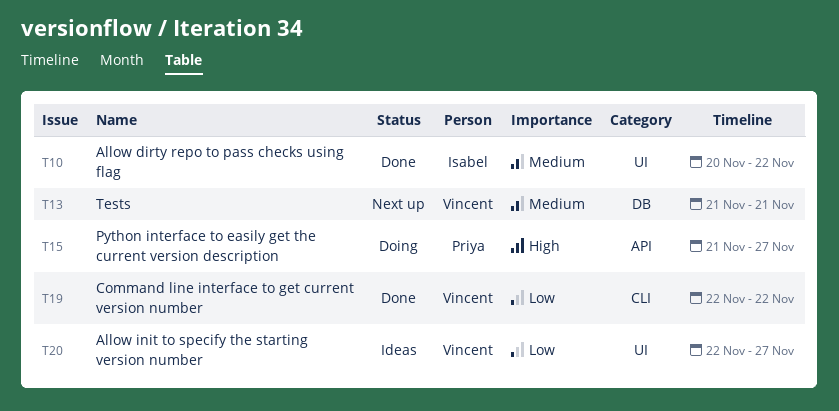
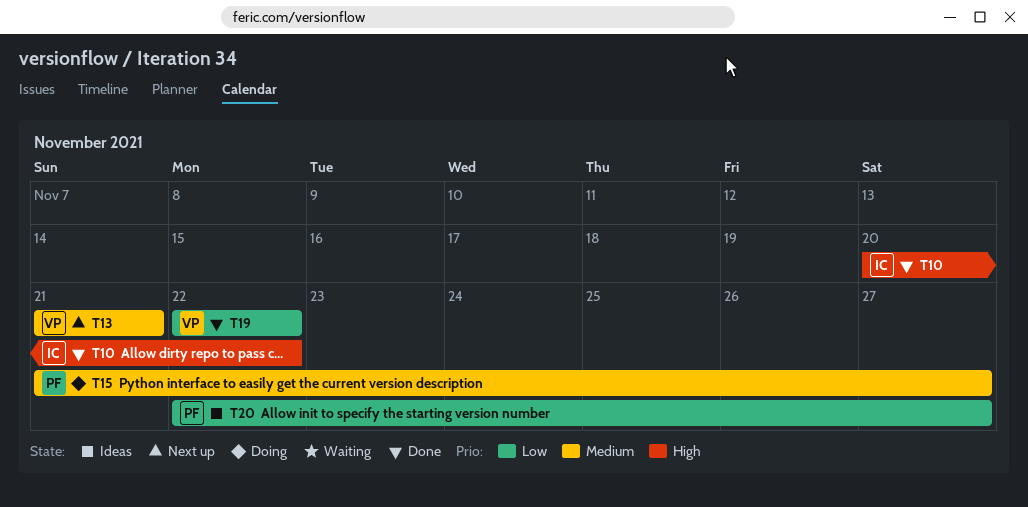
T10, priority: Medium -> High
T15, priority: High -> Medium
T20, owner: Vincent -> Priya

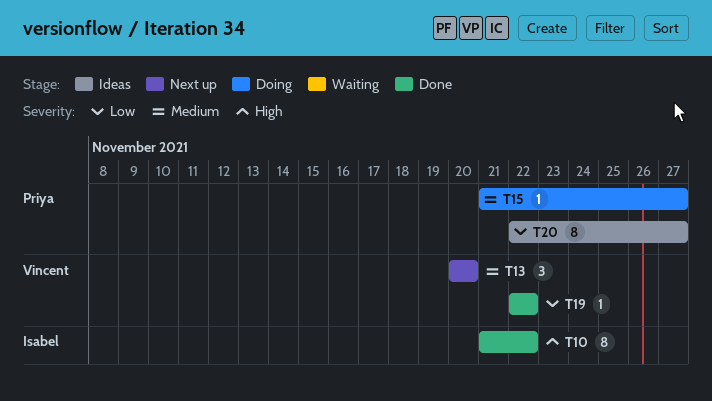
T10, start: Nov 20 -> Nov 21
T13, start: Nov 21 -> Nov 20
T13, due: Nov 21 -> Nov 20

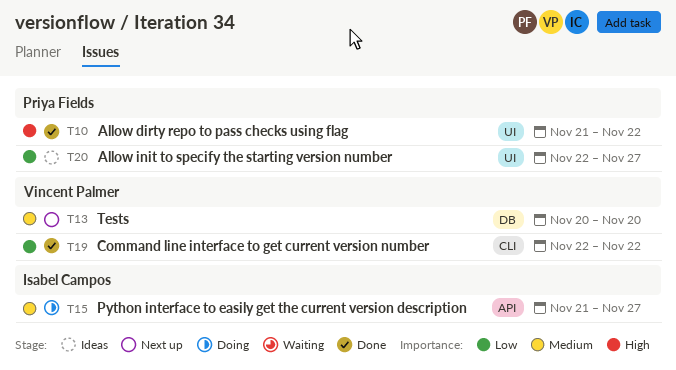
T10, owner: Isabel Campos -> Priya Fields
T15, owner: Priya Fields -> Isabel Campos

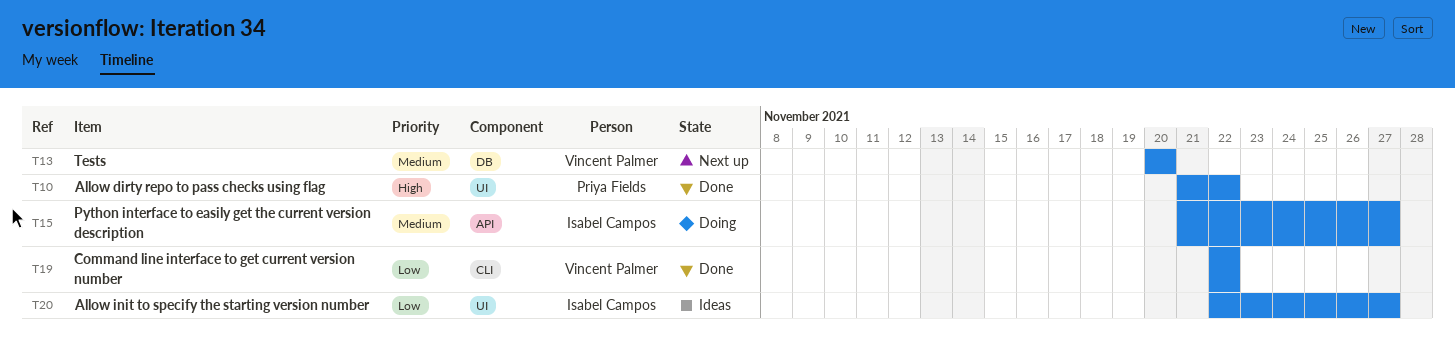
T20, owner: Priya Fields -> Isabel Campos

